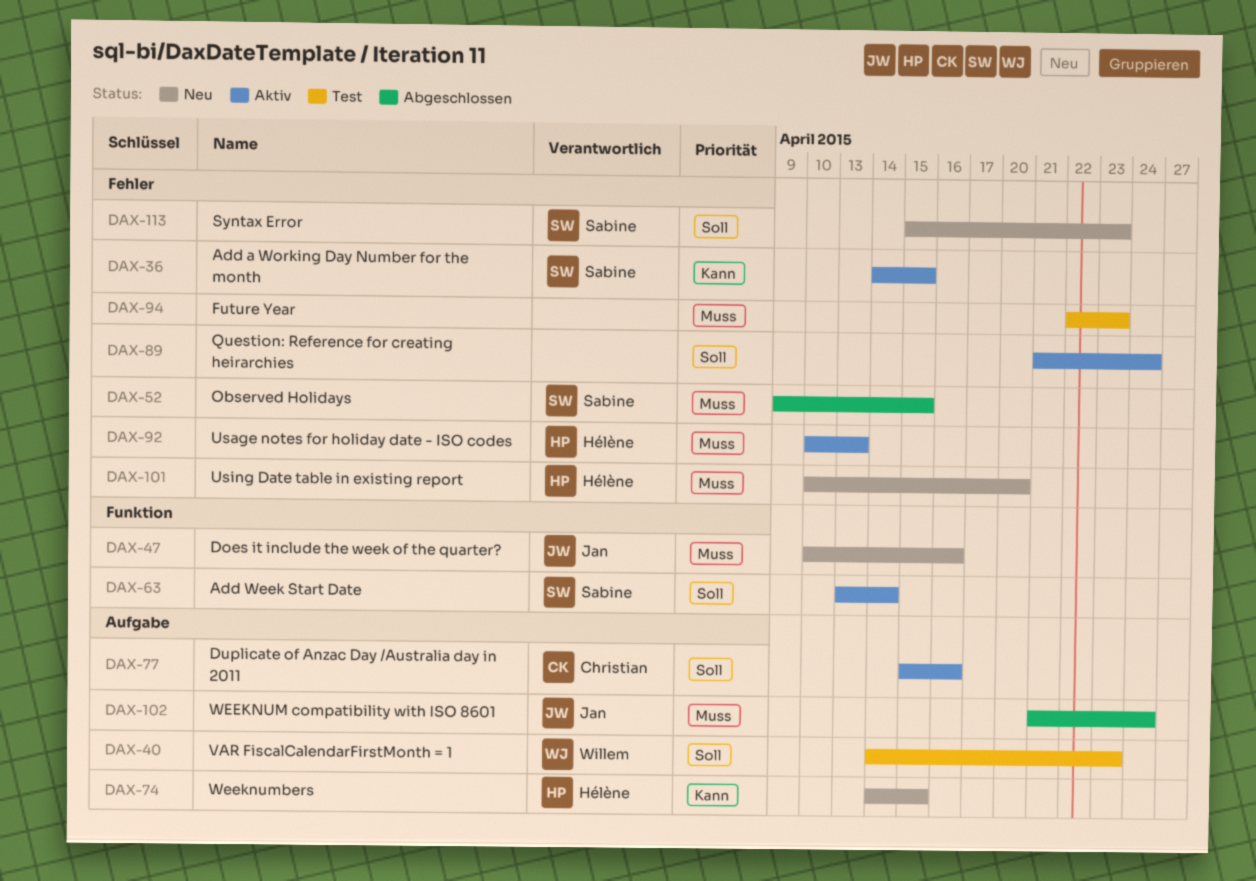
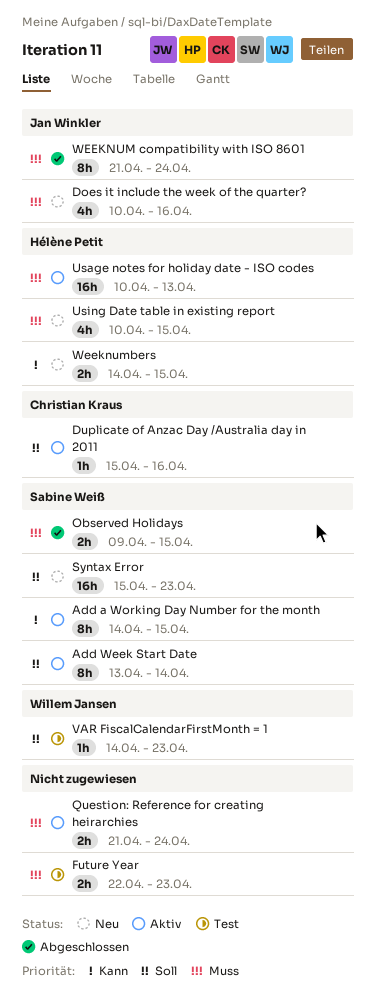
Question: Reference for creating heirarchies, priority: Soll -> Muss
Using Date table in existing report, due: Apr 20 -> Apr 15

